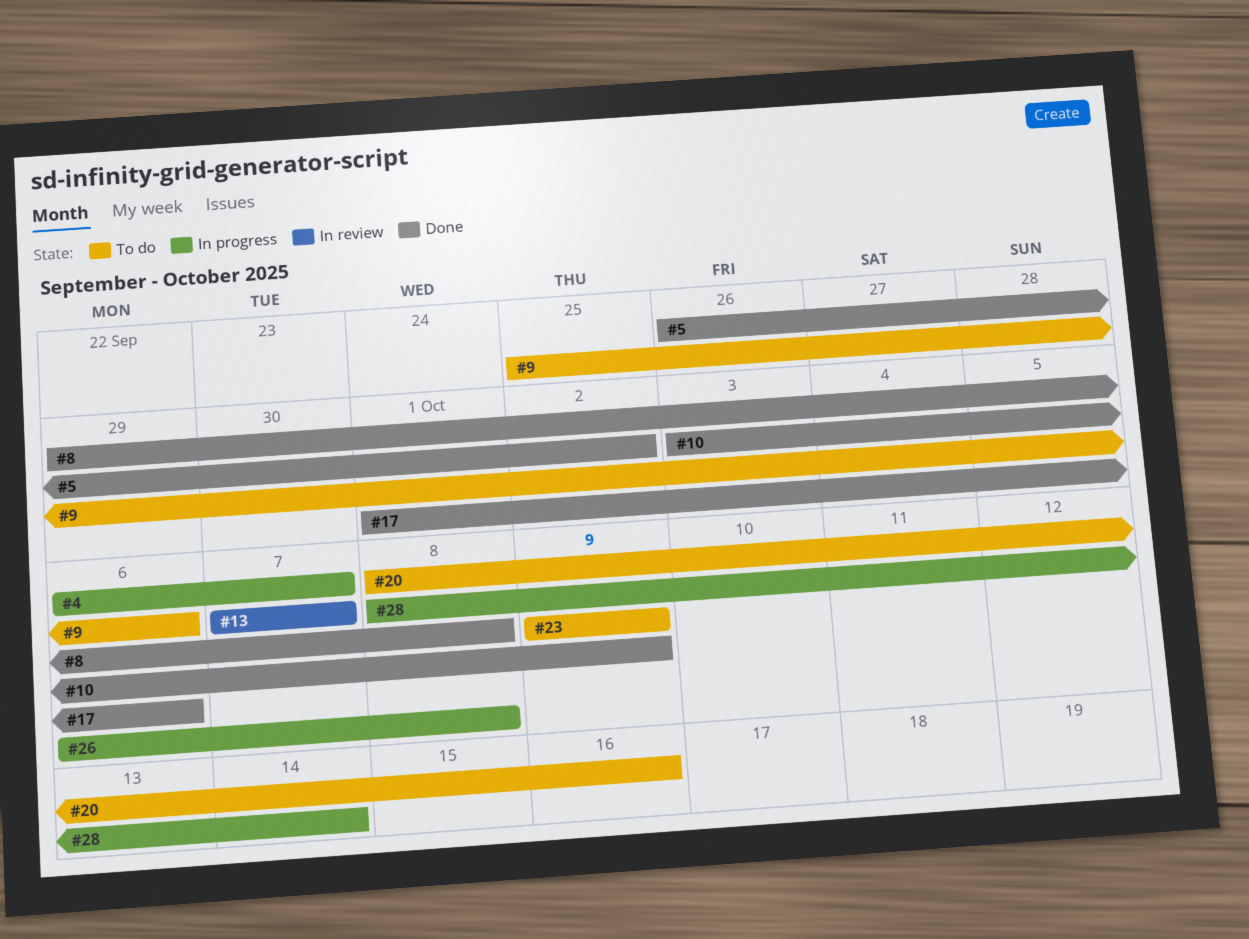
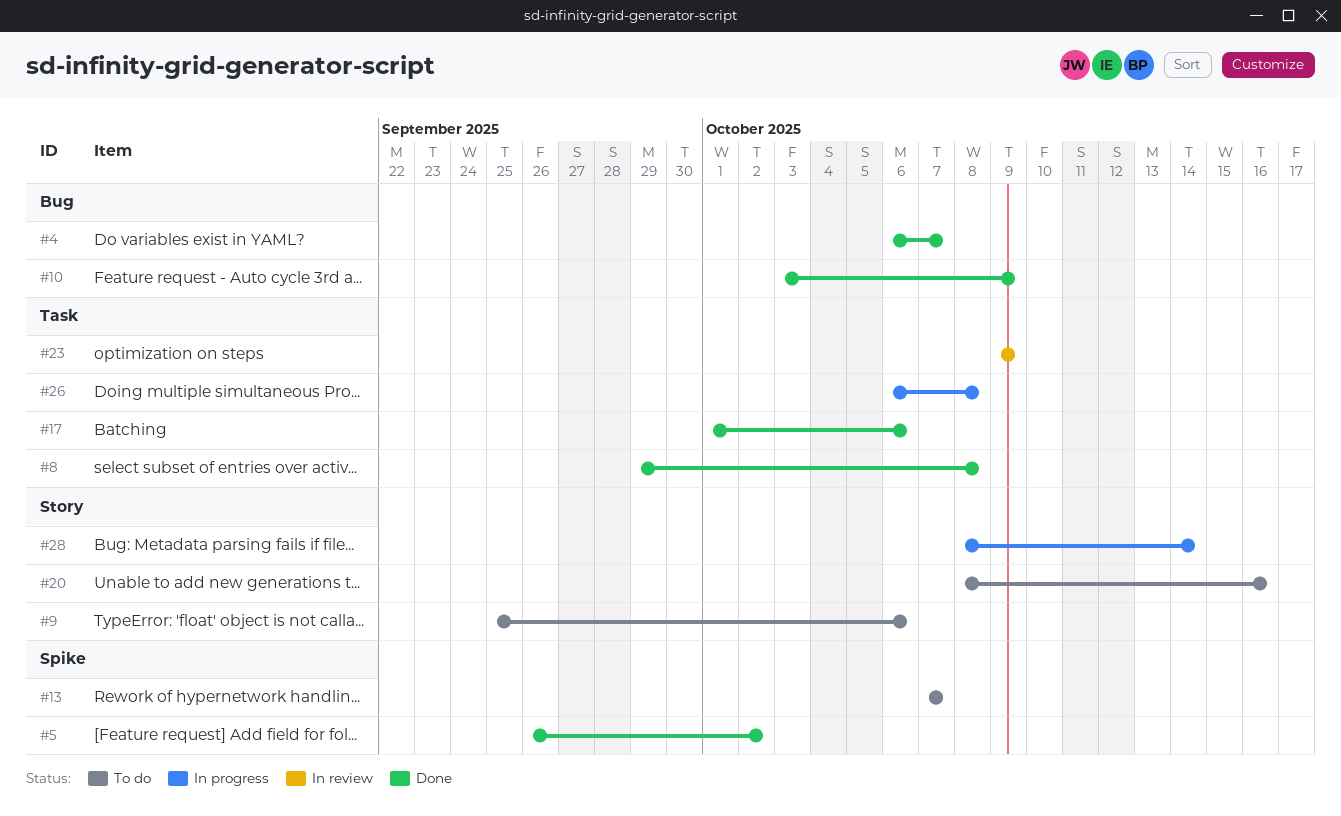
#4, status: In progress -> Done
#13, status: In review -> To do
#23, status: To do -> In review

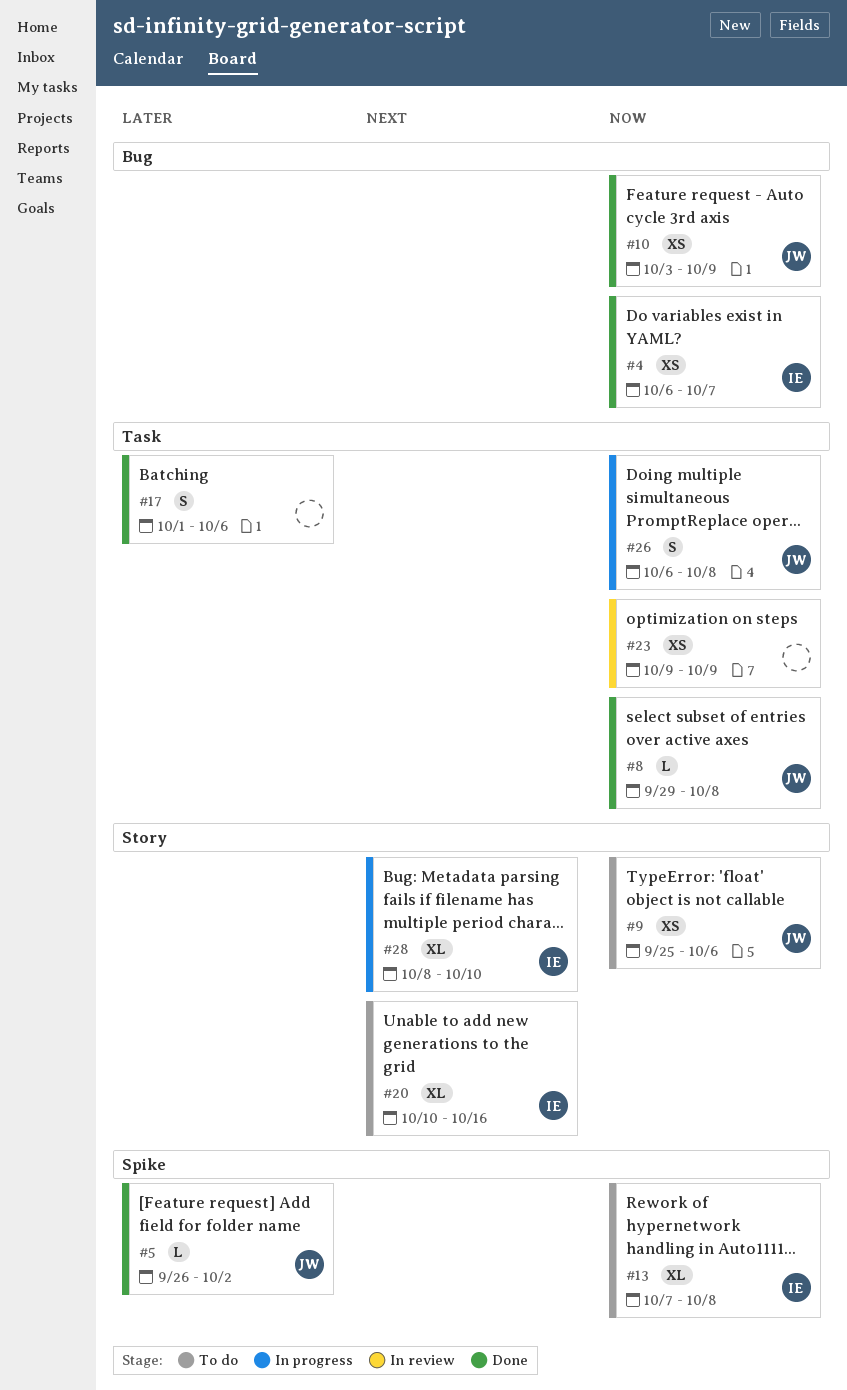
#13, due: Oct 7 -> Oct 8
#20, start: Oct 8 -> Oct 10
#28, due: Oct 14 -> Oct 10

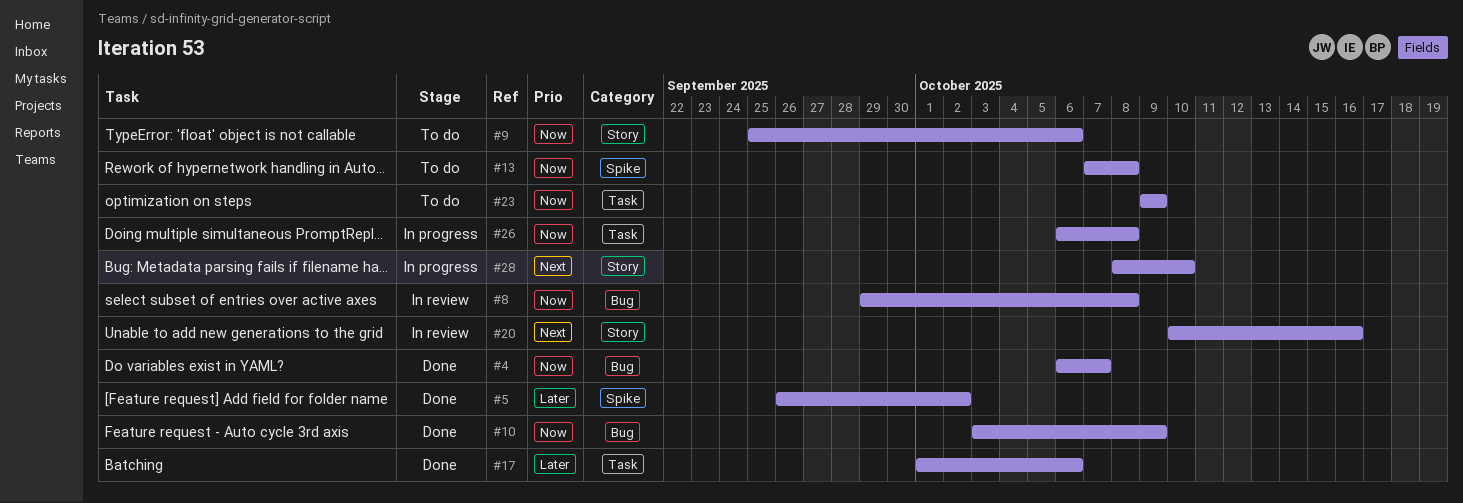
#8, status: Done -> In review
#8, label: Task -> Bug
#20, status: To do -> In review
#23, status: In review -> To do

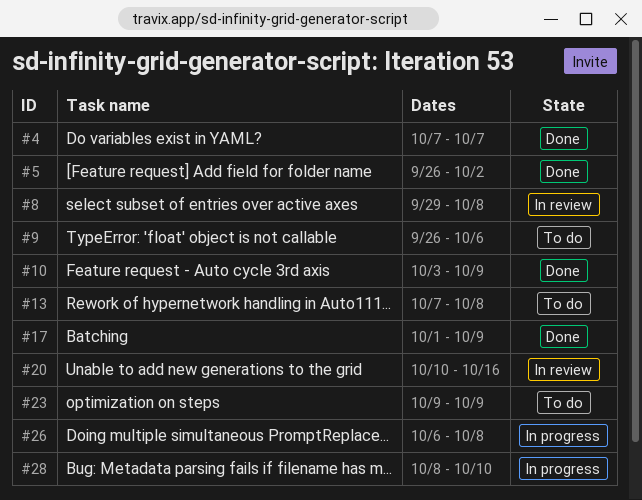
#4, start: Oct 6 -> Oct 7
#9, start: Sep 25 -> Sep 26
#17, due: Oct 6 -> Oct 9

